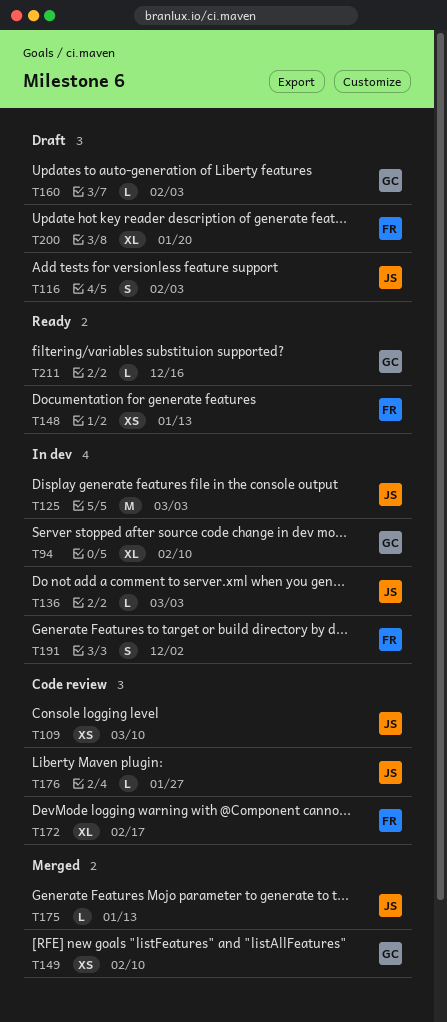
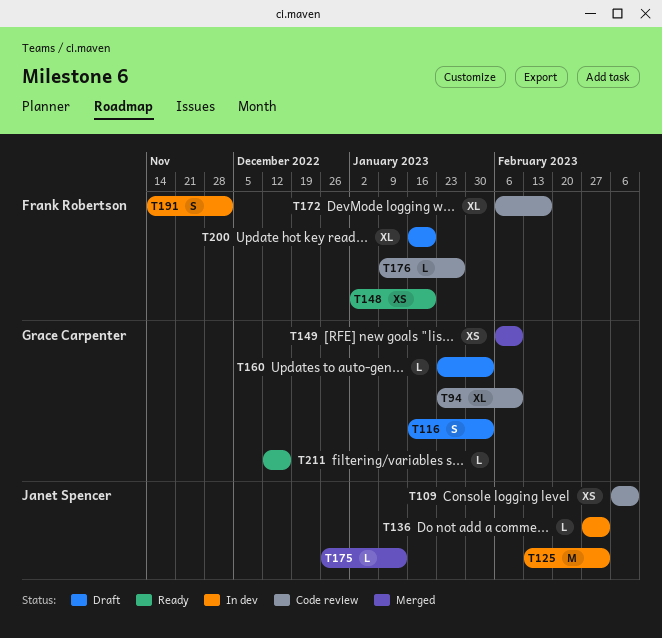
T94, status: In dev -> Code review
T116, owner: Janet Spencer -> Grace Carpenter
T148, due: Jan 13 -> Jan 20
T176, owner: Janet Spencer -> Frank Robertson

